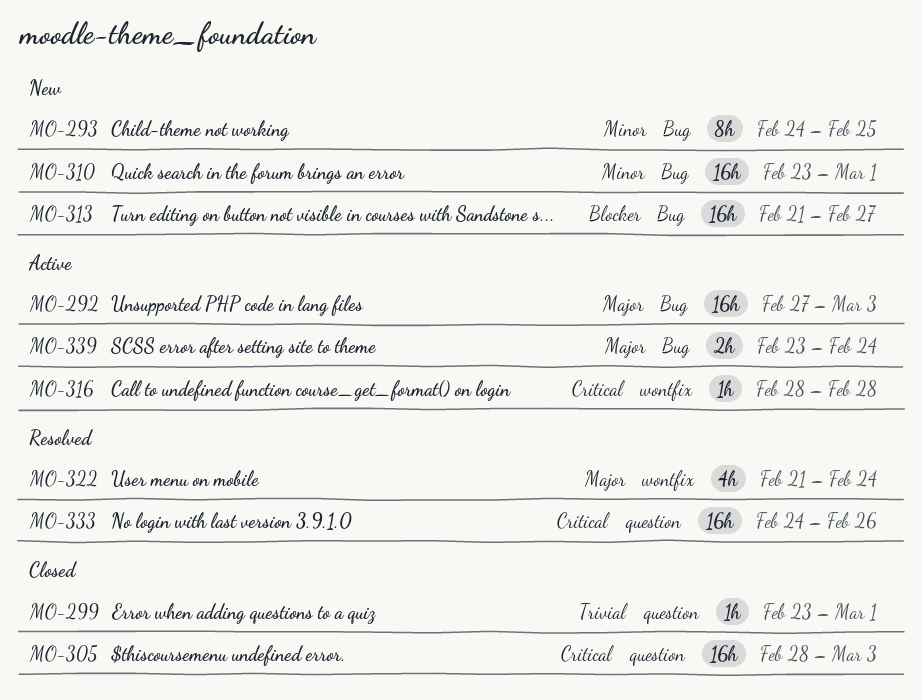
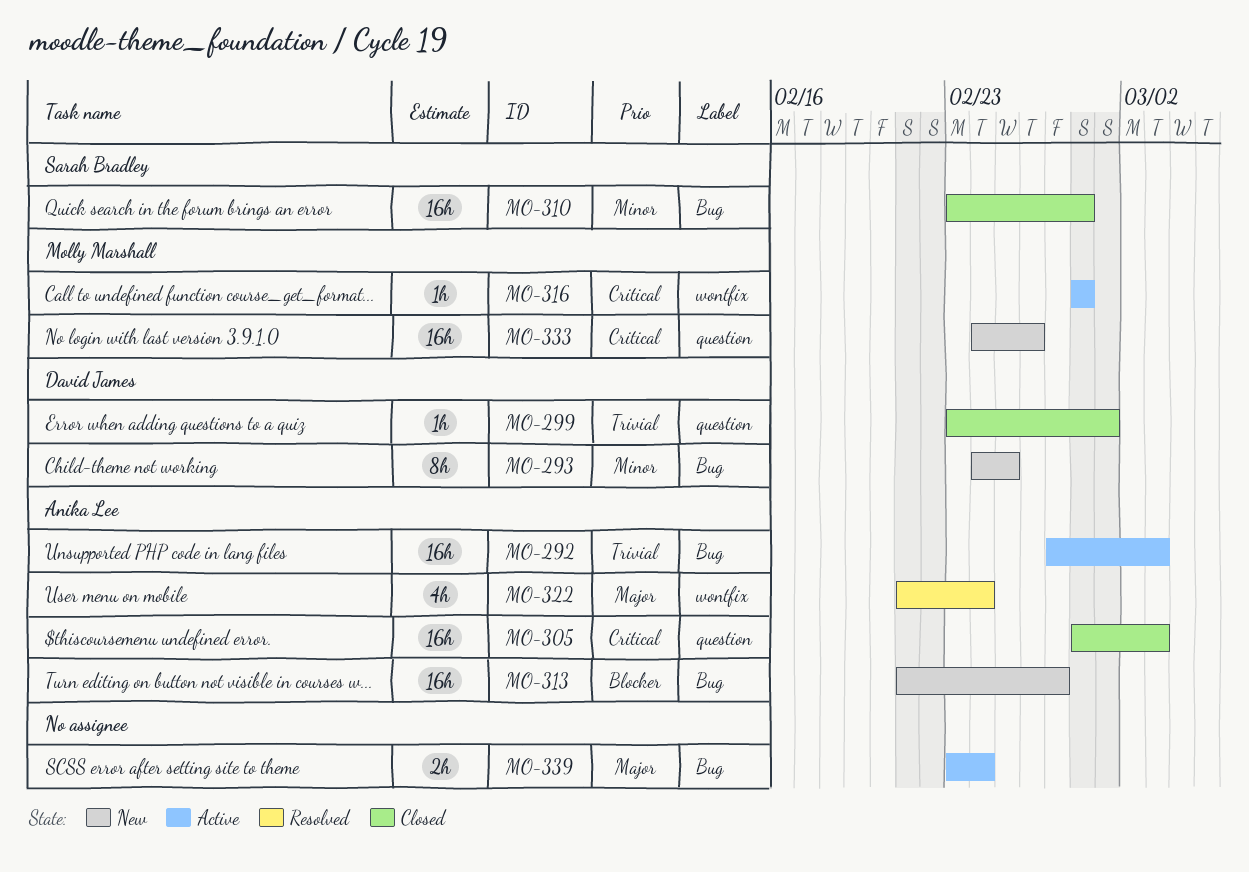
MO-292, priority: Major -> Trivial
MO-310, status: New -> Closed
MO-310, due: Mar 1 -> Feb 28
MO-333, status: Resolved -> New

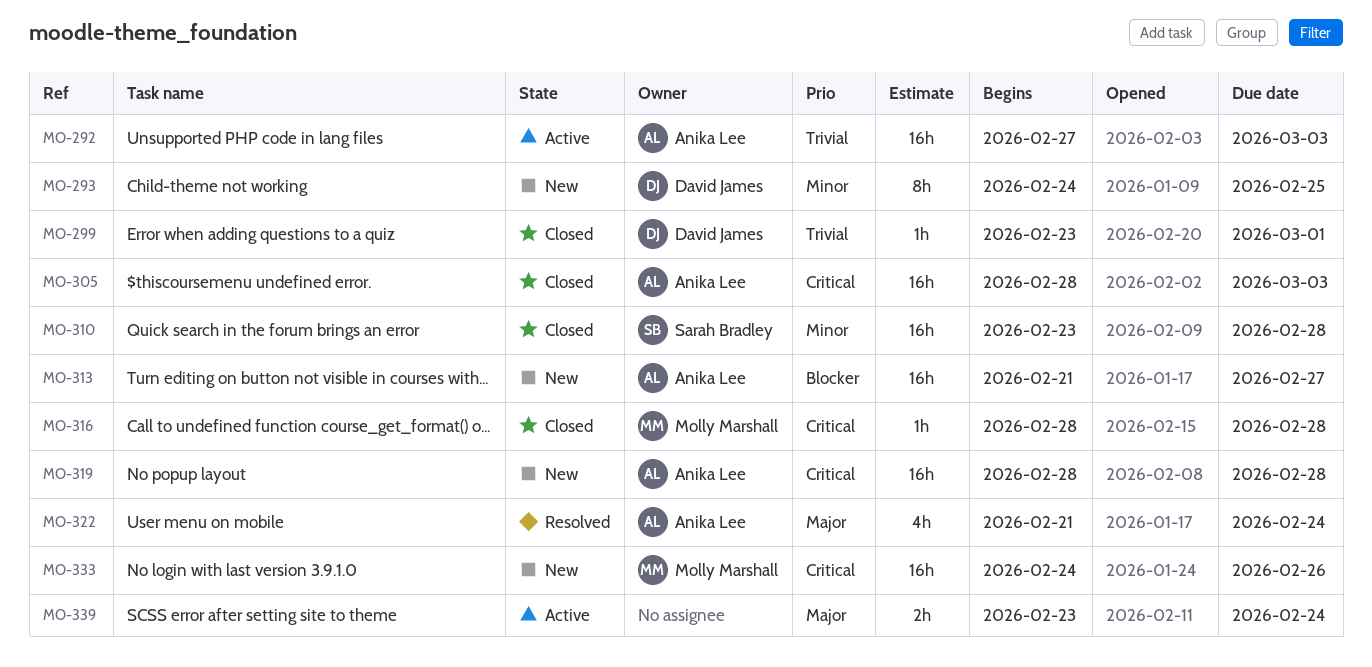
MO-316, status: Active -> Closed
MO-319: none -> present

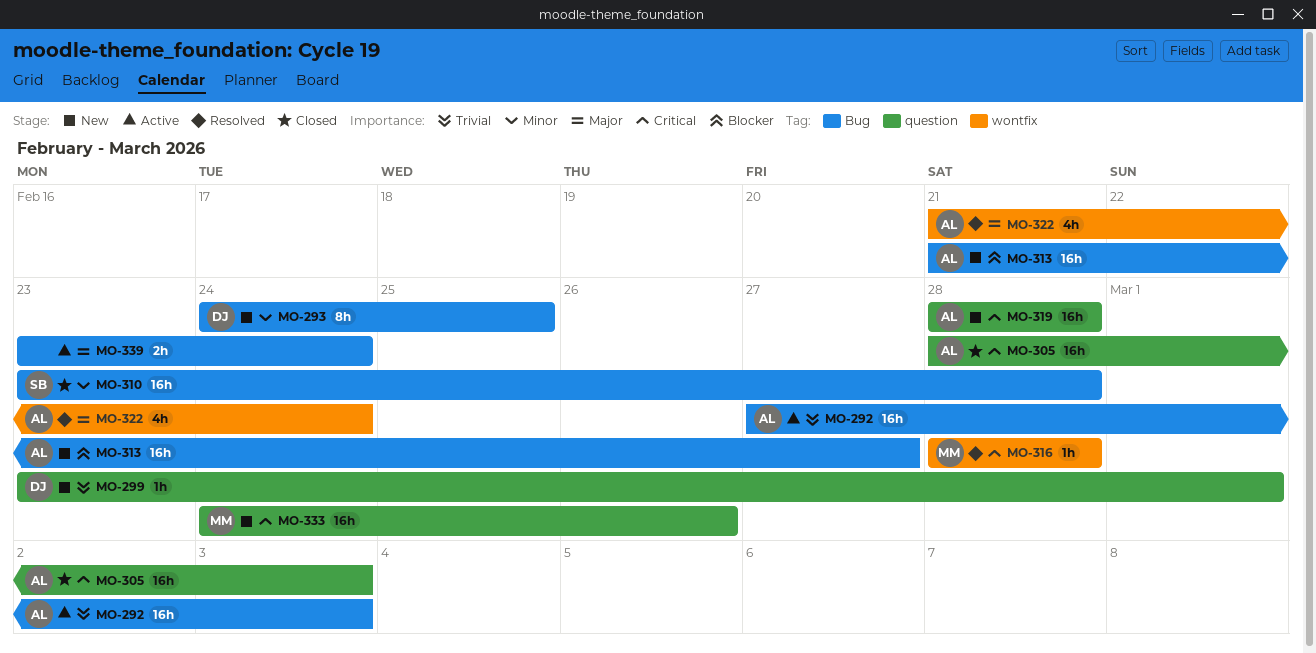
MO-299, status: Closed -> New
MO-316, status: Closed -> Resolved

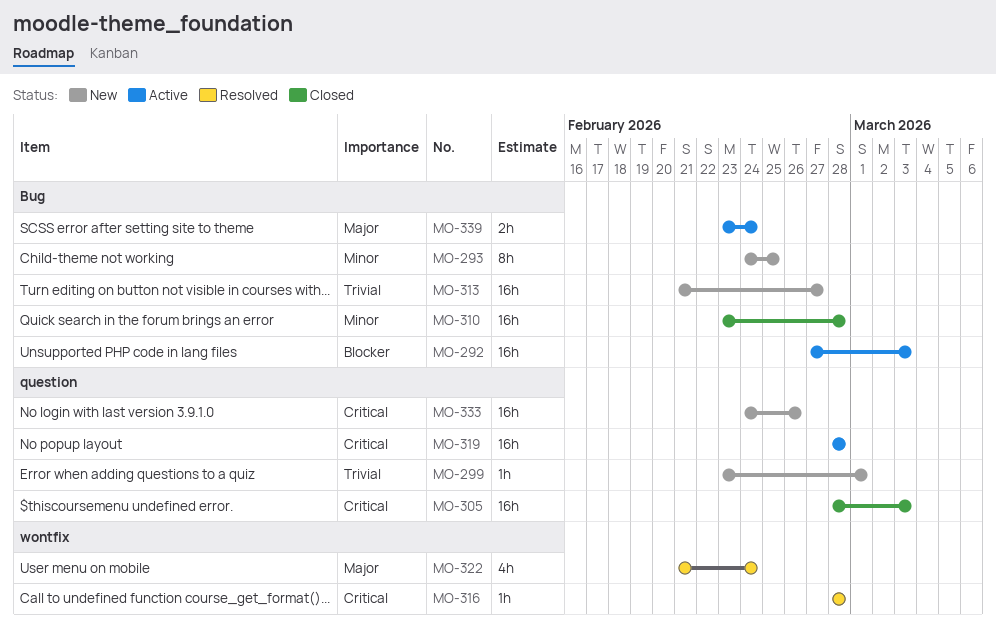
MO-292, priority: Trivial -> Blocker
MO-313, priority: Blocker -> Trivial
MO-319, status: New -> Active

